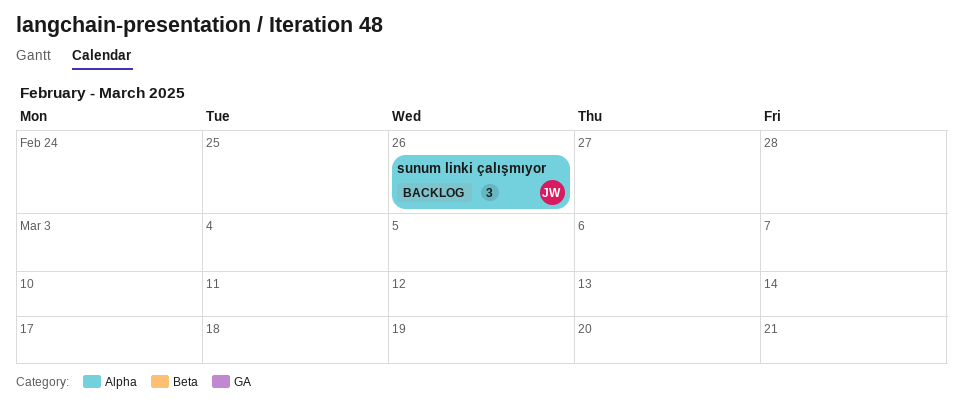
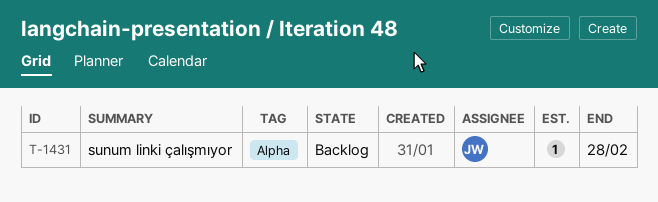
sunum linki çalışmıyor, estimate: 3 -> 1
sunum linki çalışmıyor, due: Feb 26 -> Feb 28

